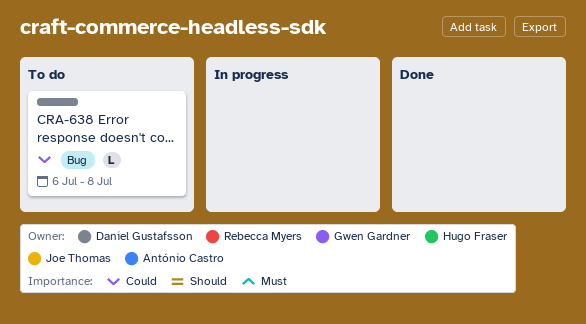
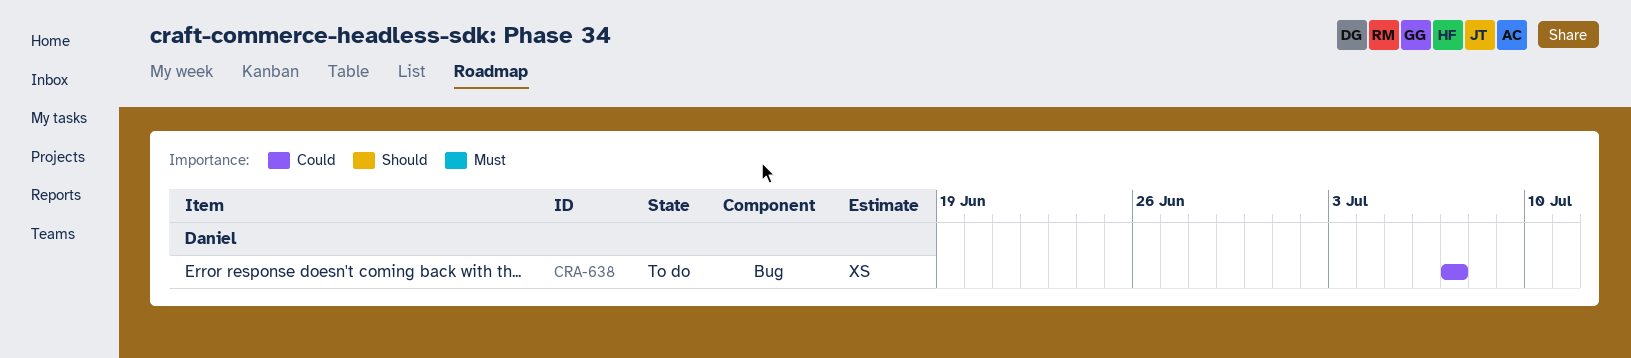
CRA-638, estimate: L -> XS
CRA-638, start: Jul 6 -> Jul 7
CRA-638, due: Jul 8 -> Jul 7

